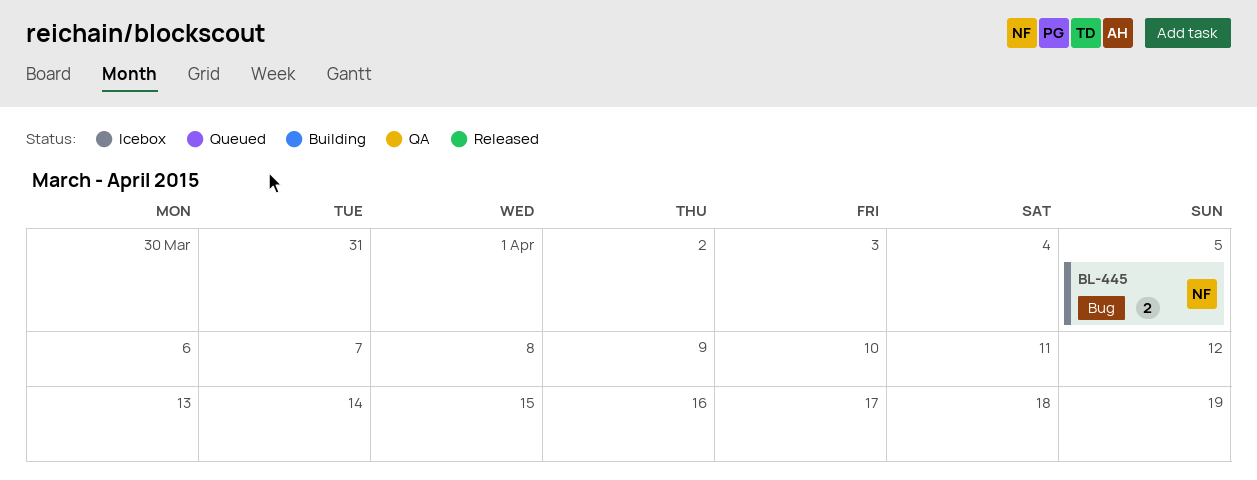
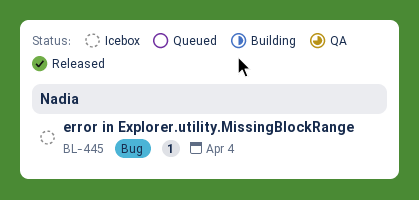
BL-445, estimate: 2 -> 1
BL-445, due: Apr 5 -> Apr 4

